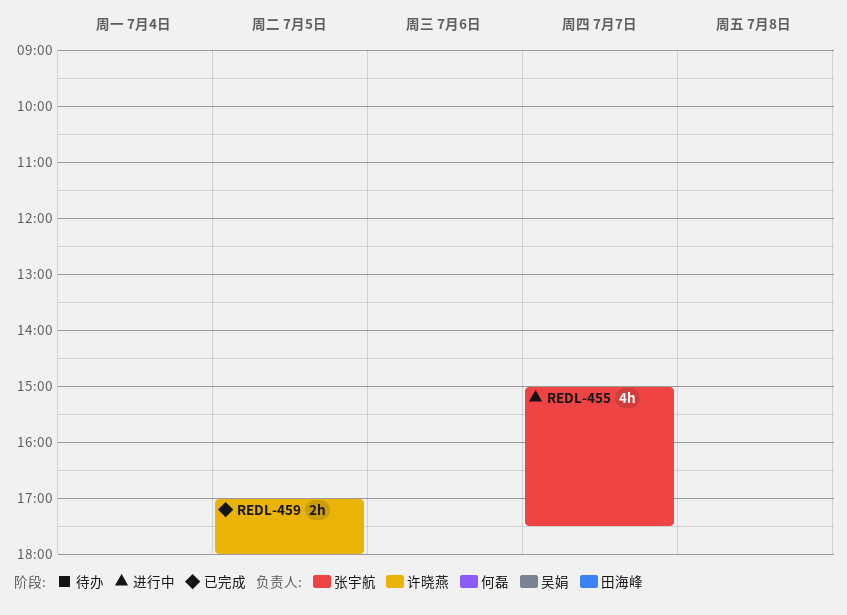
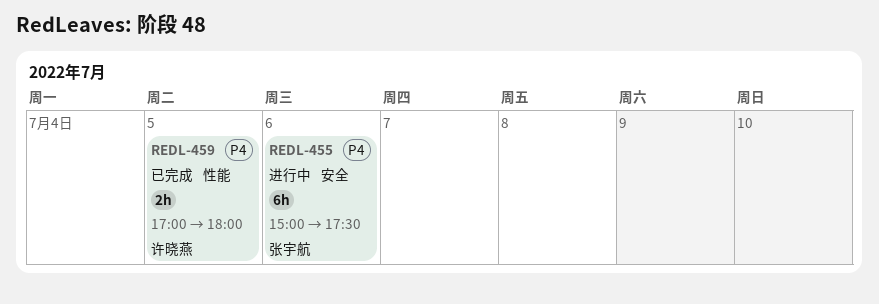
REDL-455, estimate: 4h -> 6h
REDL-455, day: Jul 7 -> Jul 6

